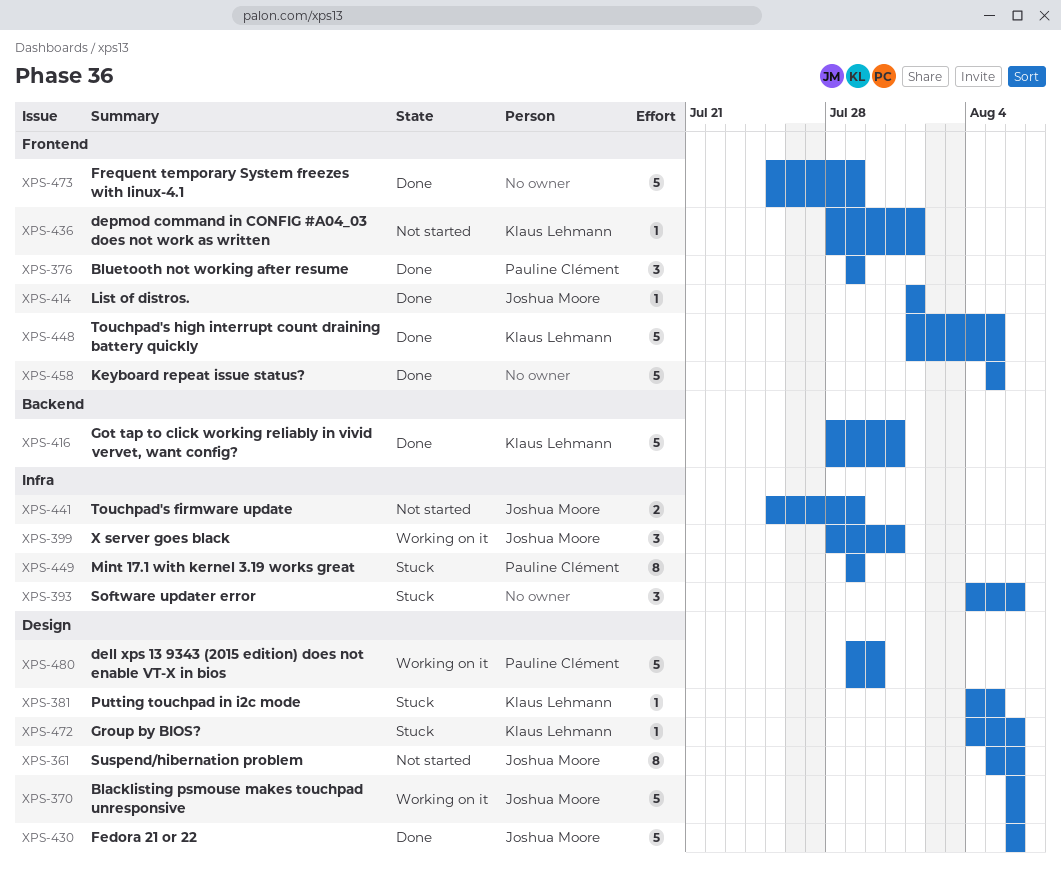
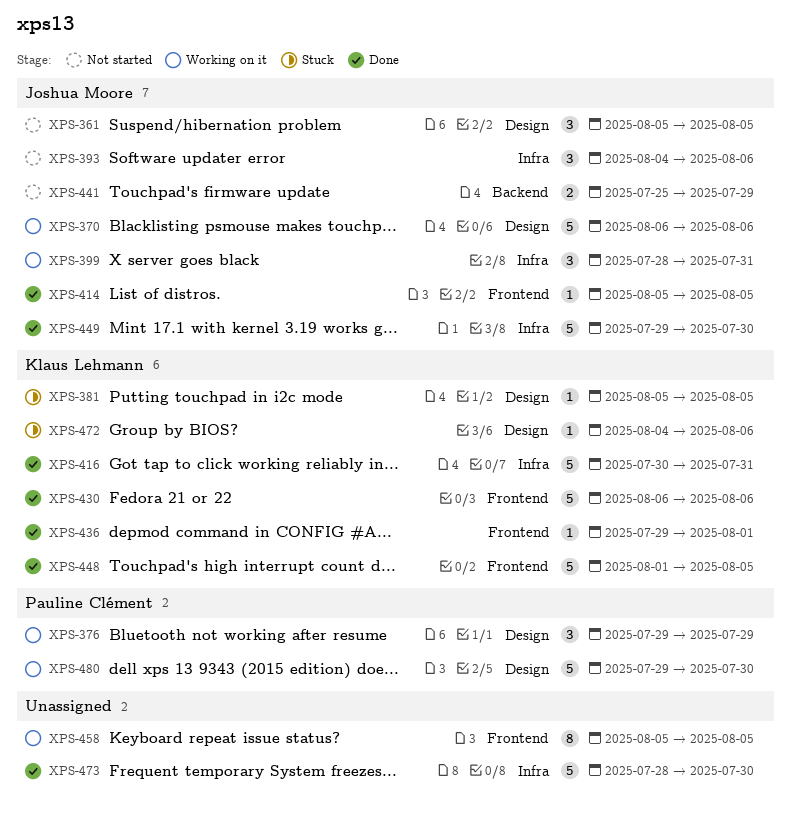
XPS-361, estimate: 8 -> 3
XPS-361, due: Aug 6 -> Aug 5
XPS-376, status: Done -> Working on it
XPS-376, label: Frontend -> Design
XPS-381, start: Aug 4 -> Aug 5
XPS-393, status: Stuck -> Not started
XPS-393, owner: none -> Joshua Moore
XPS-414, start: Aug 1 -> Aug 5
XPS-414, due: Aug 1 -> Aug 5
XPS-416, label: Backend -> Infra
XPS-416, start: Jul 28 -> Jul 30
XPS-430, owner: Joshua Moore -> Klaus Lehmann
XPS-430, label: Design -> Frontend
XPS-436, status: Not started -> Done
XPS-436, start: Jul 28 -> Jul 29
XPS-441, label: Infra -> Backend
XPS-449, status: Stuck -> Done
XPS-449, owner: Pauline Clément -> Joshua Moore
XPS-449, estimate: 8 -> 5
XPS-449, due: Jul 29 -> Jul 30
XPS-458, status: Done -> Working on it
XPS-458, estimate: 5 -> 8
XPS-473, label: Frontend -> Infra
XPS-473, start: Jul 25 -> Jul 28
XPS-473, due: Jul 29 -> Jul 30

